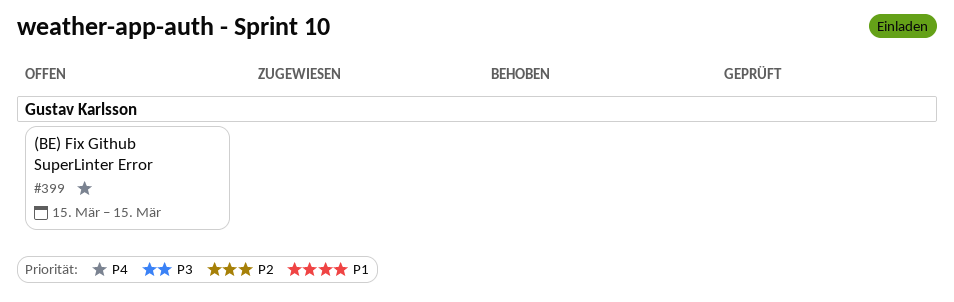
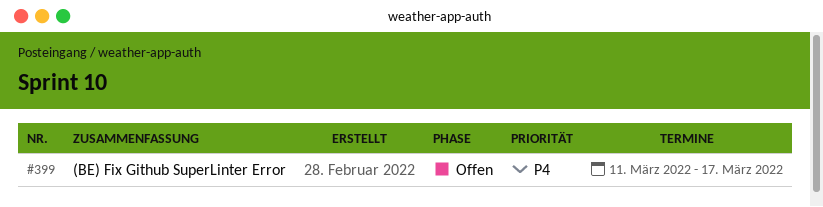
#399, start: Mar 15 -> Mar 11
#399, due: Mar 15 -> Mar 17

